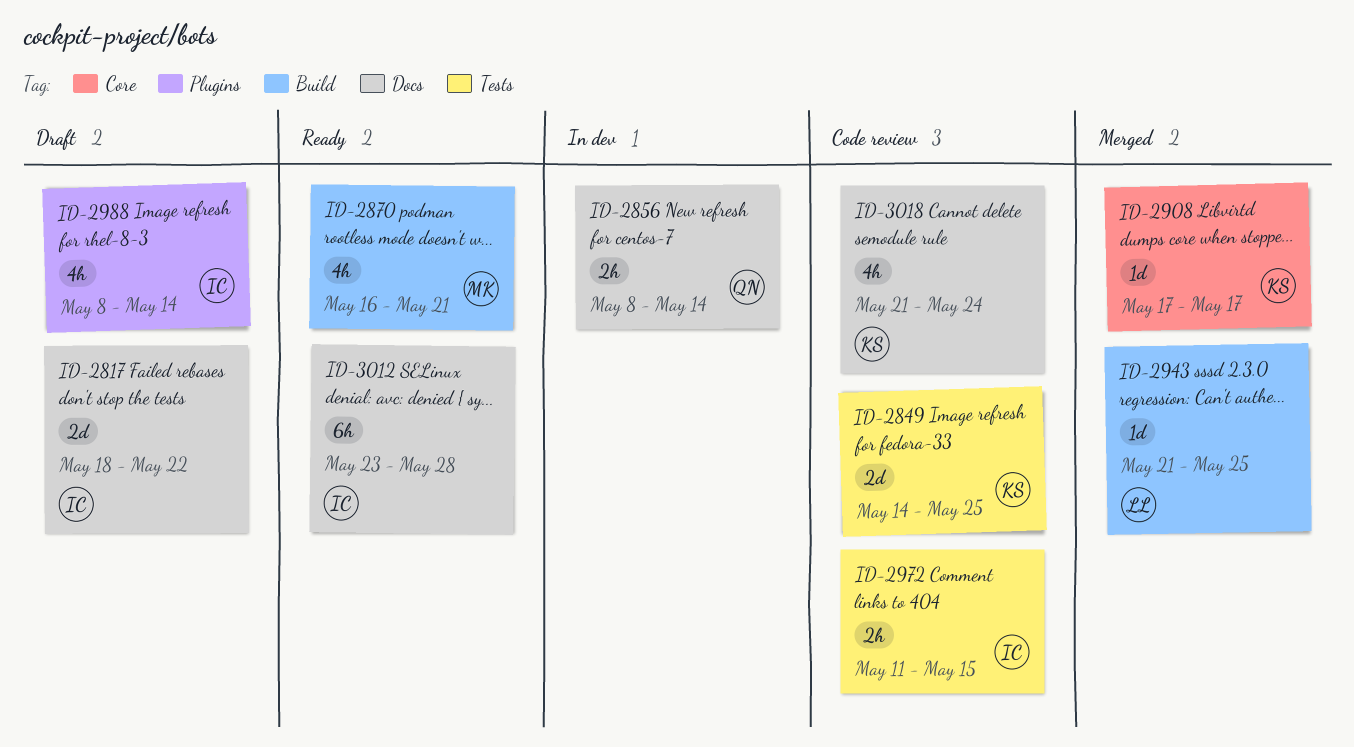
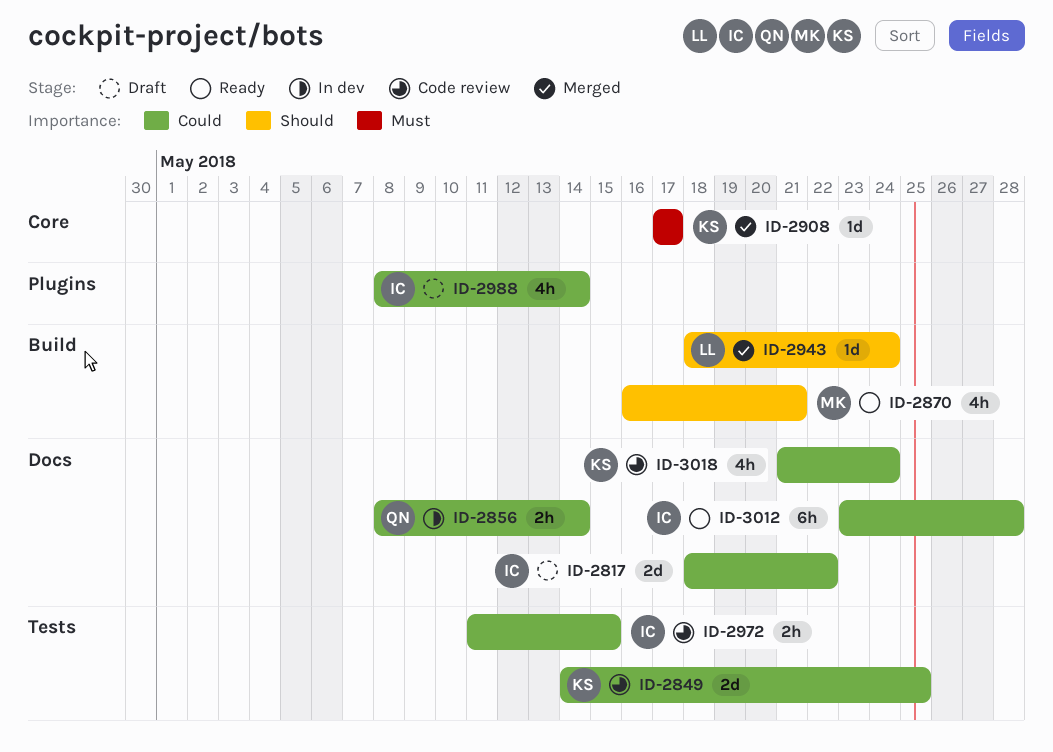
ID-2943, start: May 21 -> May 18
ID-2943, due: May 25 -> May 24

